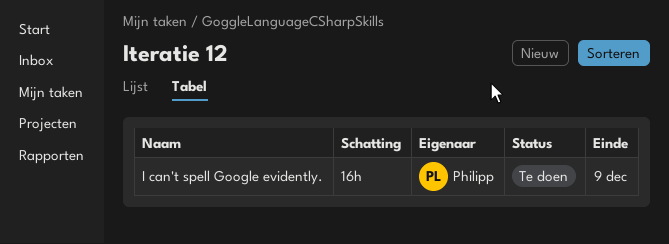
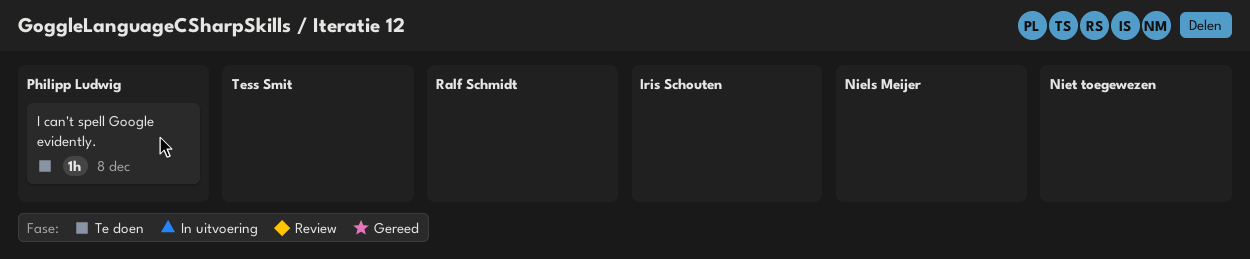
I can't spell Google evidently., estimate: 16h -> 1h
I can't spell Google evidently., due: Dec 9 -> Dec 8

